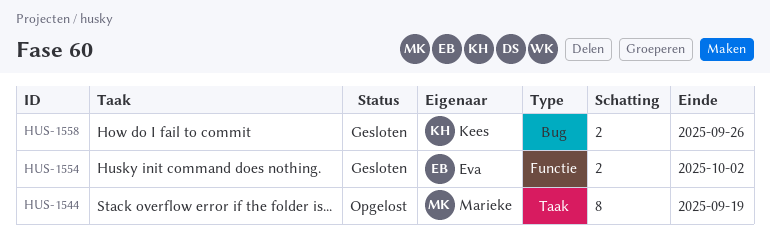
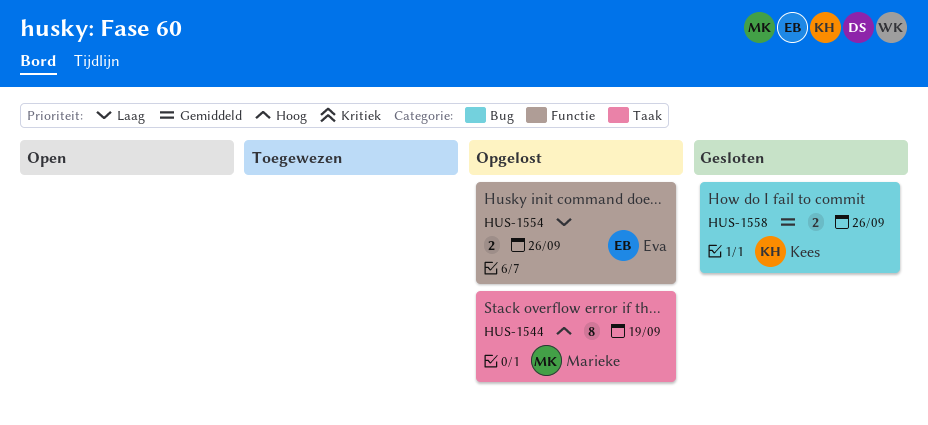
HUS-1554, status: Gesloten -> Opgelost
HUS-1554, due: Oct 2 -> Sep 26

